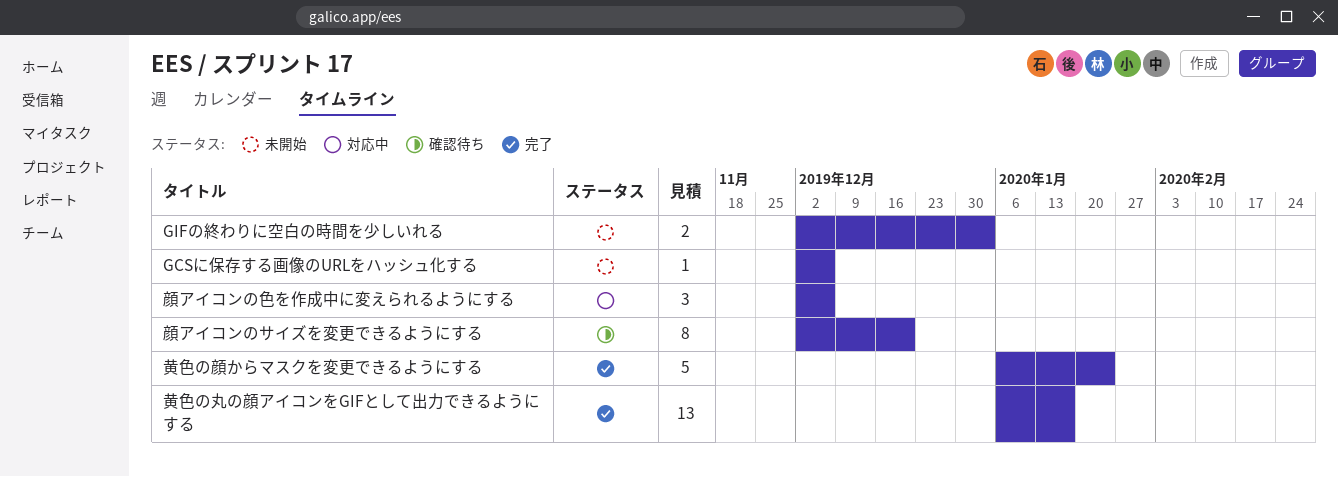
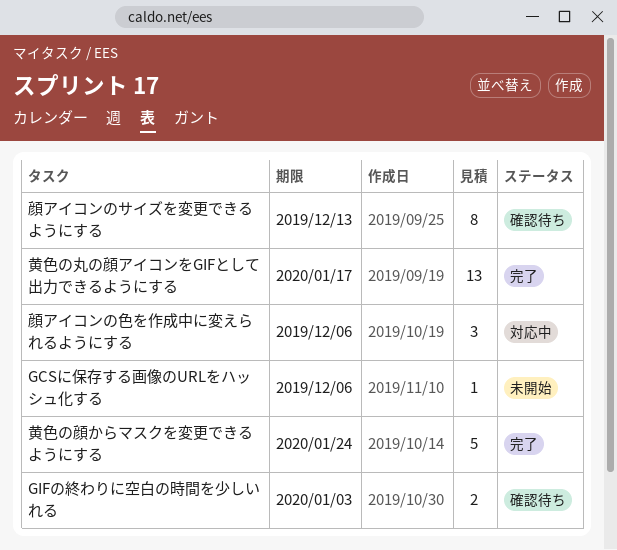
GIFの終わりに空白の時間を少しいれる, status: 未開始 -> 確認待ち
顔アイコンのサイズを変更できるようにする, due: Dec 20 -> Dec 13

